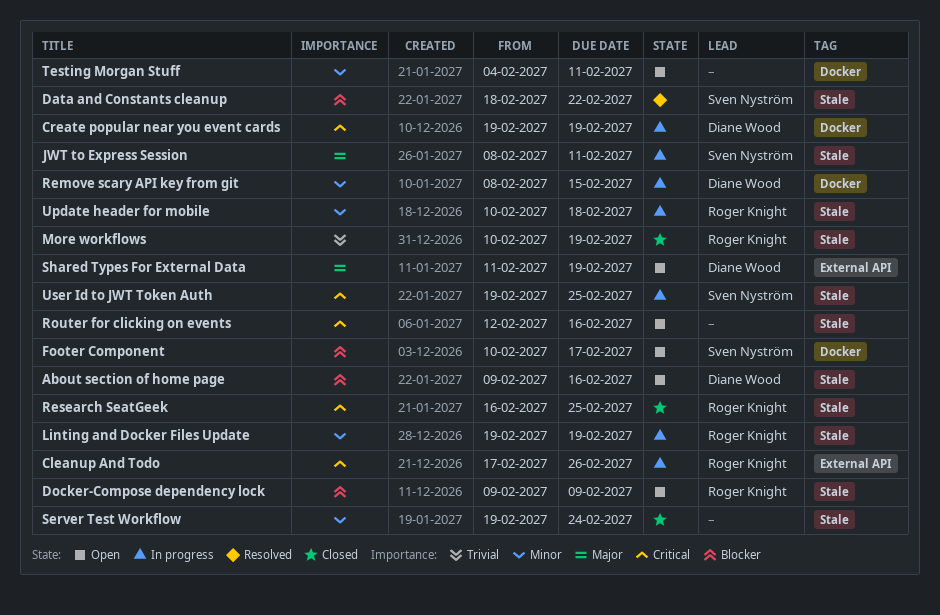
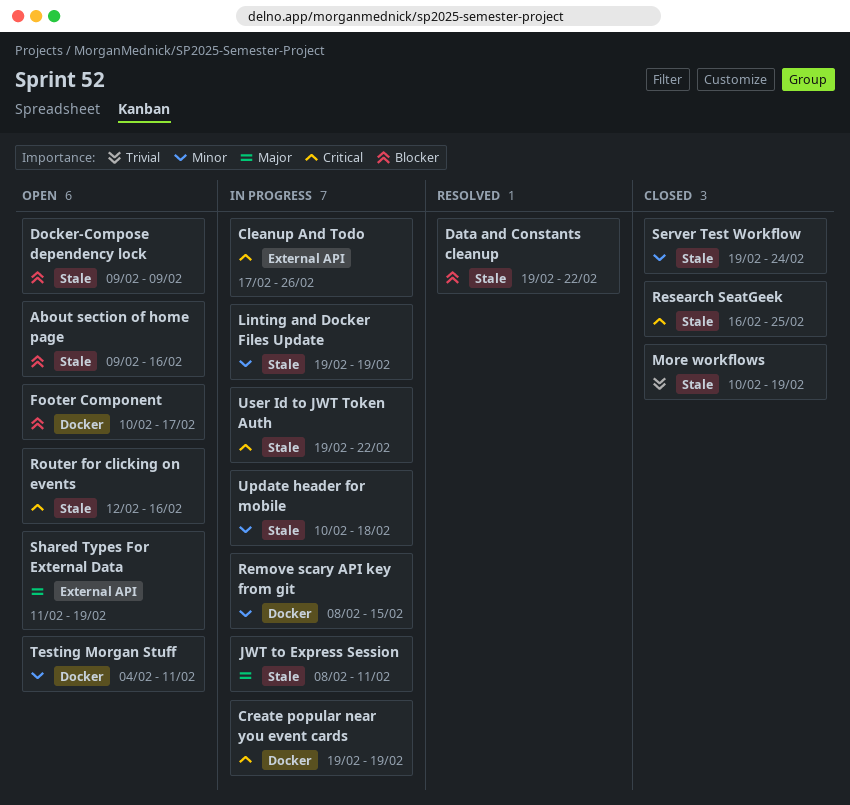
Data and Constants cleanup, start: Feb 18 -> Feb 19
User Id to JWT Token Auth, due: Feb 25 -> Feb 22

